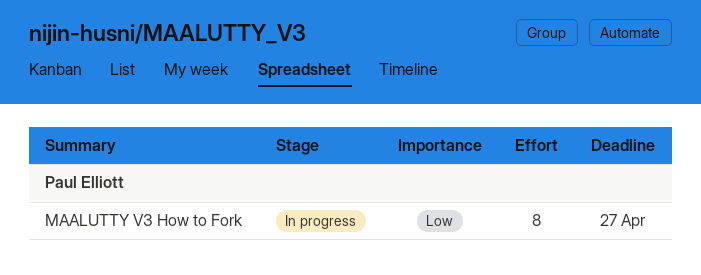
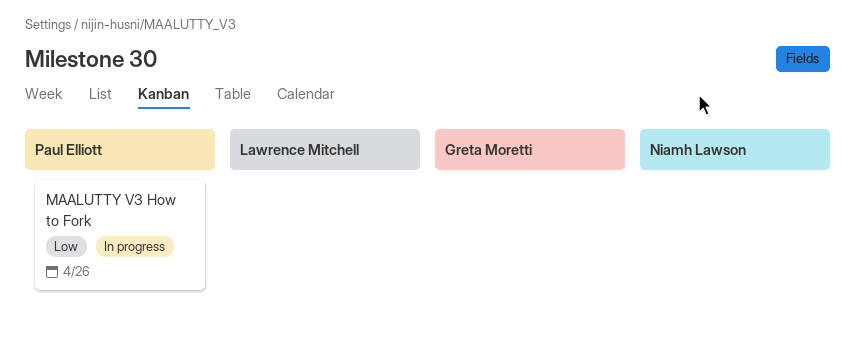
MAALUTTY V3 How to Fork, due: Apr 27 -> Apr 26

